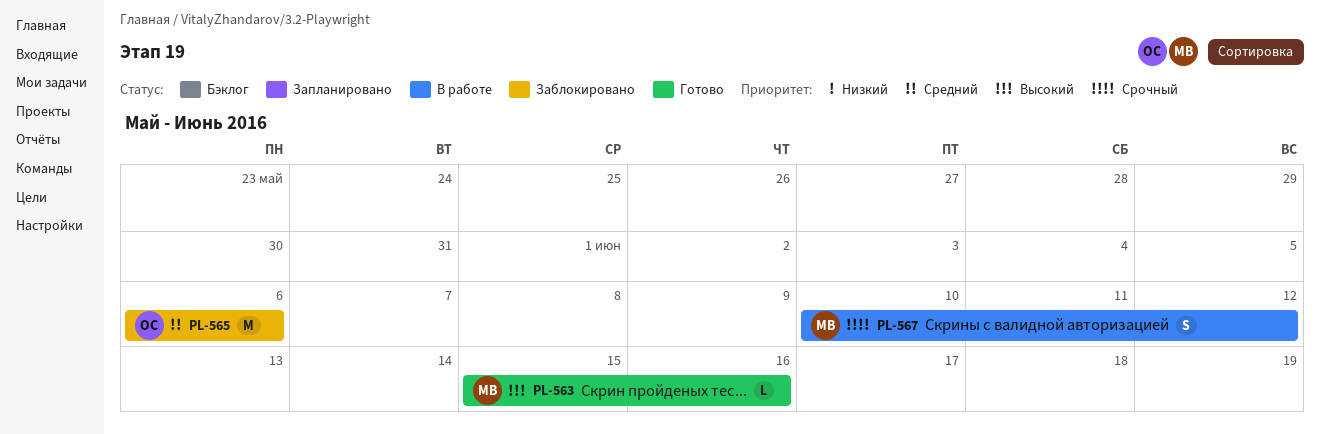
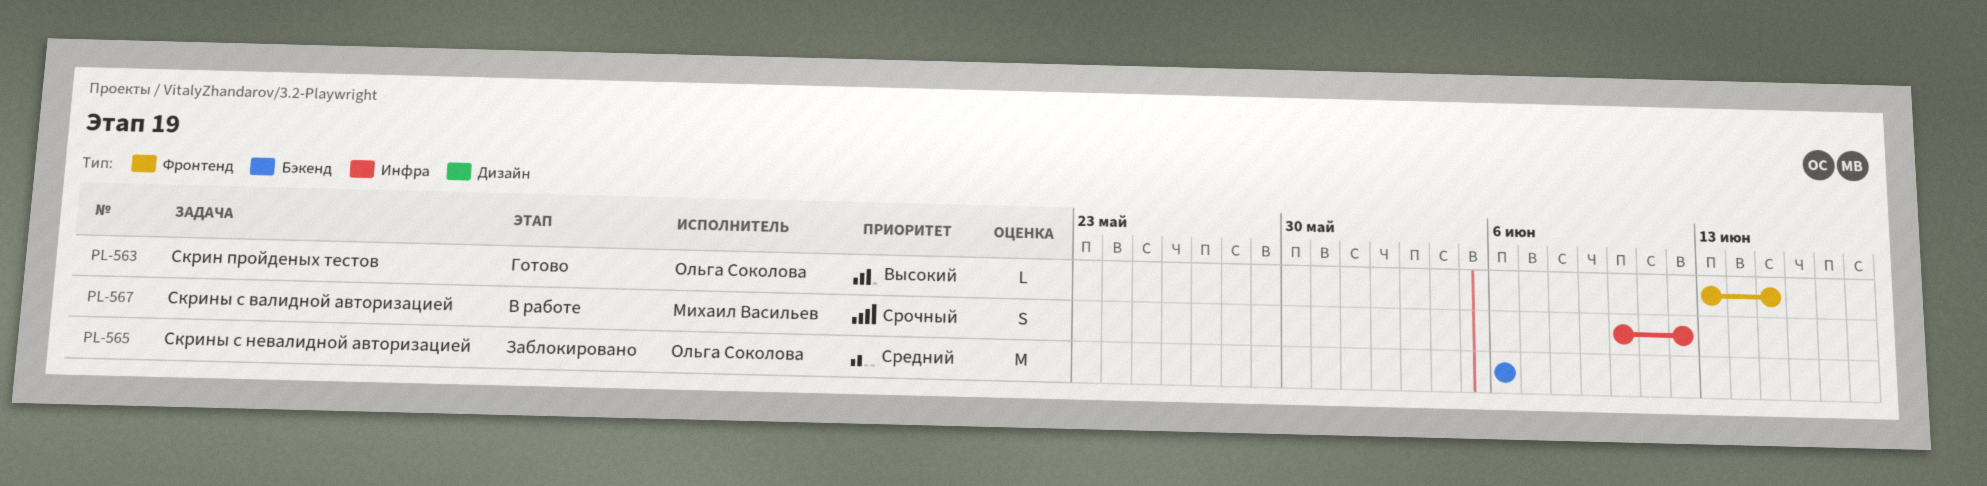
PL-563, owner: Михаил Васильев -> Ольга Соколова
PL-563, start: Jun 15 -> Jun 13
PL-563, due: Jun 16 -> Jun 15

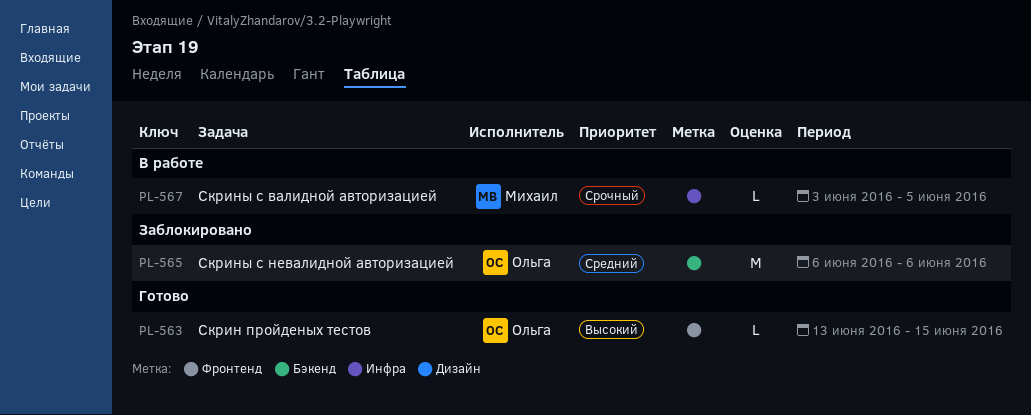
PL-567, estimate: S -> L
PL-567, start: Jun 10 -> Jun 3
PL-567, due: Jun 12 -> Jun 5

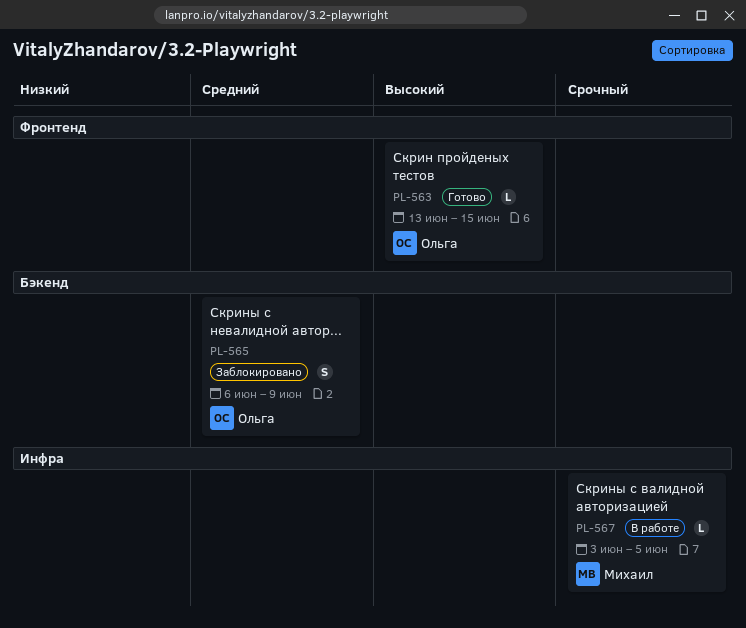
PL-565, estimate: M -> S
PL-565, due: Jun 6 -> Jun 9

